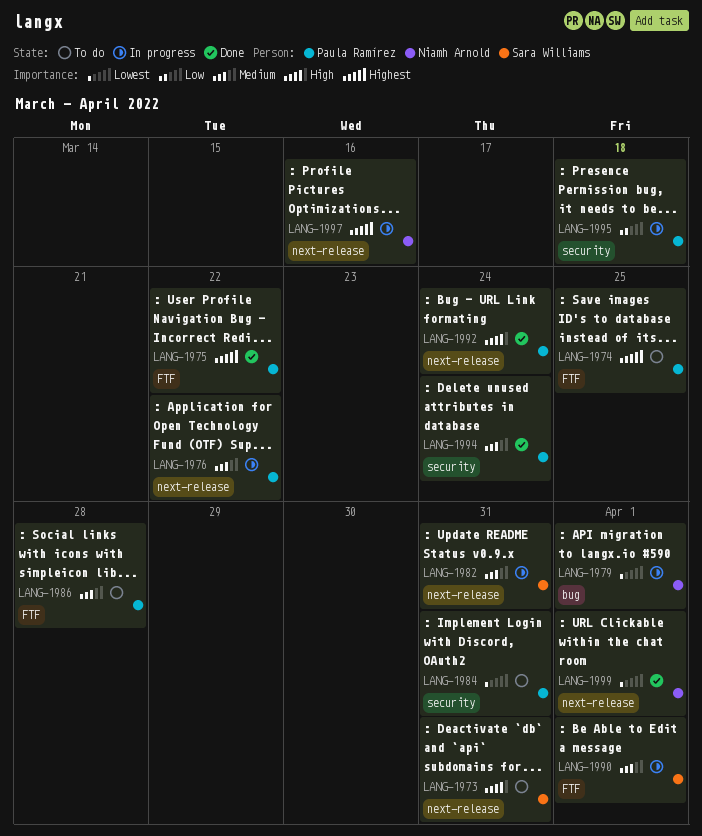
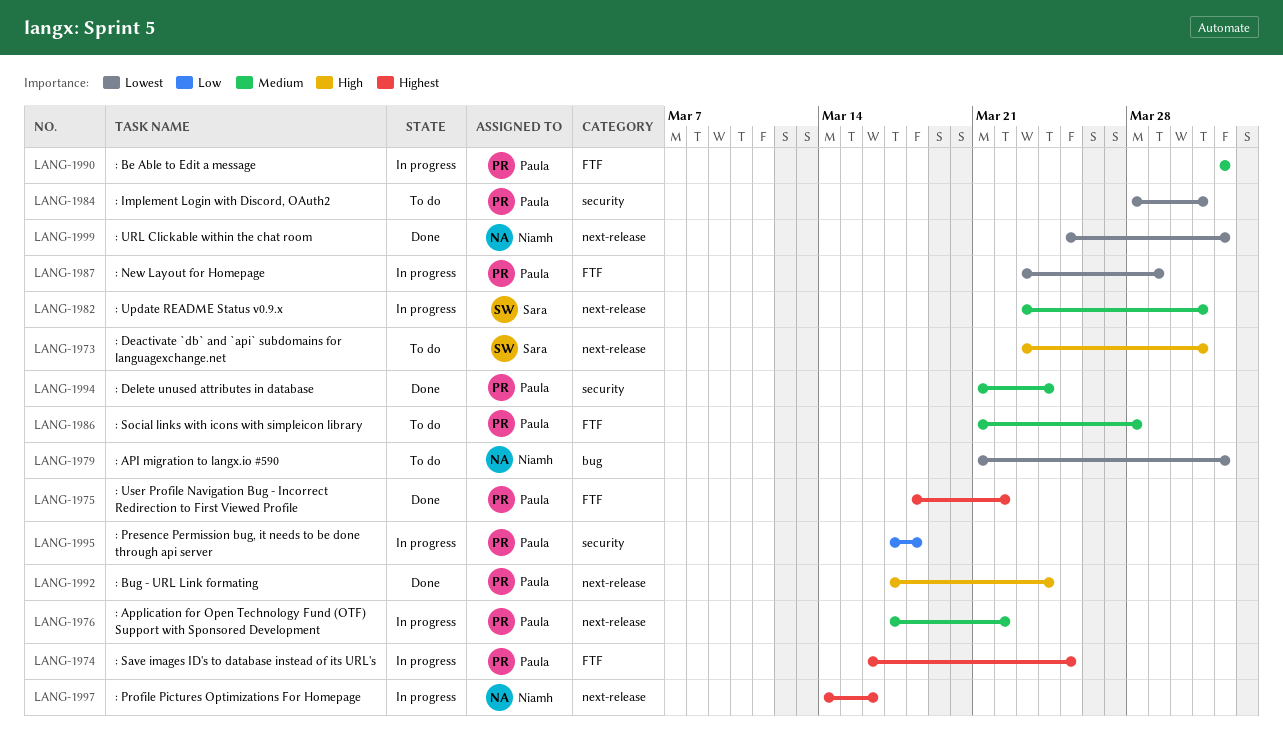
LANG-1974, status: To do -> In progress
LANG-1979, status: In progress -> To do
LANG-1987: none -> present
LANG-1990, owner: Sara Williams -> Paula Ramírez

